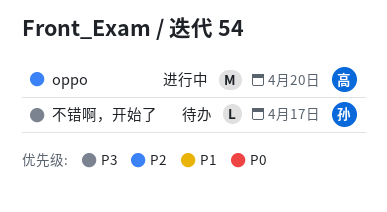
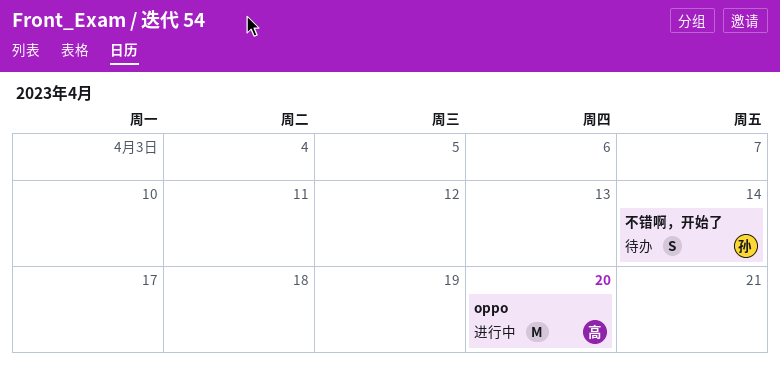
不错啊，开始了, estimate: L -> S
不错啊，开始了, due: Apr 17 -> Apr 14

